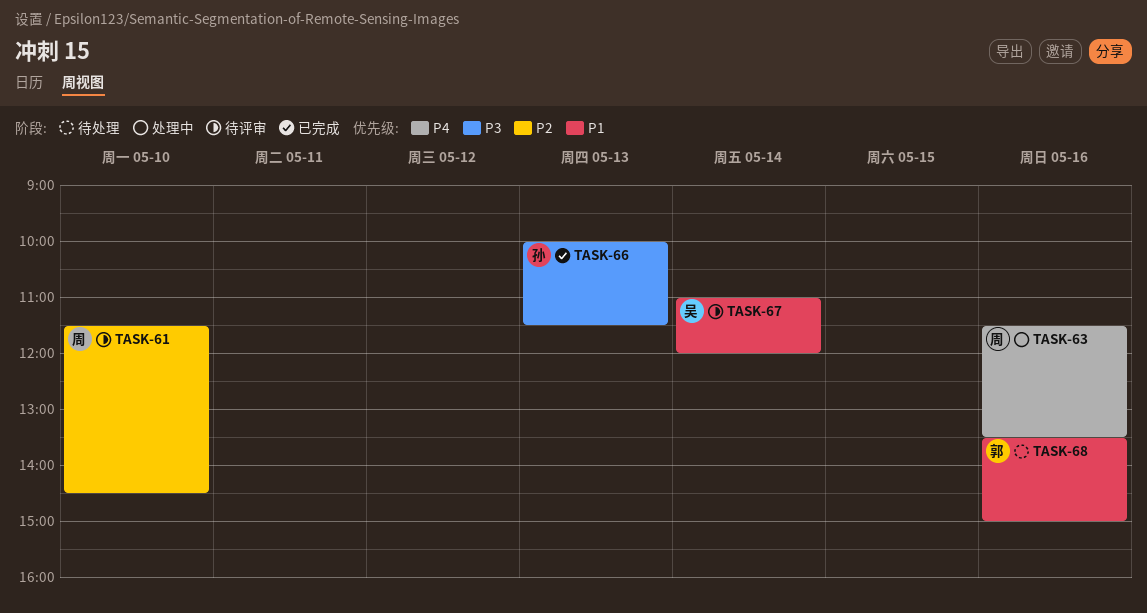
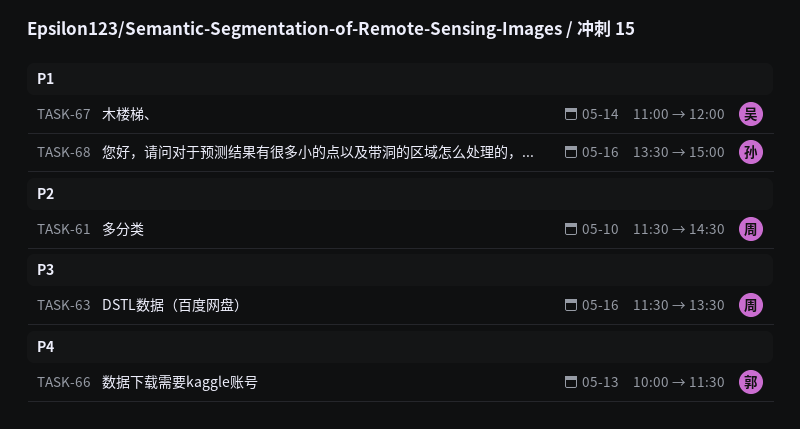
TASK-63, priority: P4 -> P3
TASK-66, owner: 孙 -> 郭
TASK-66, priority: P3 -> P4
TASK-68, owner: 郭 -> 孙

